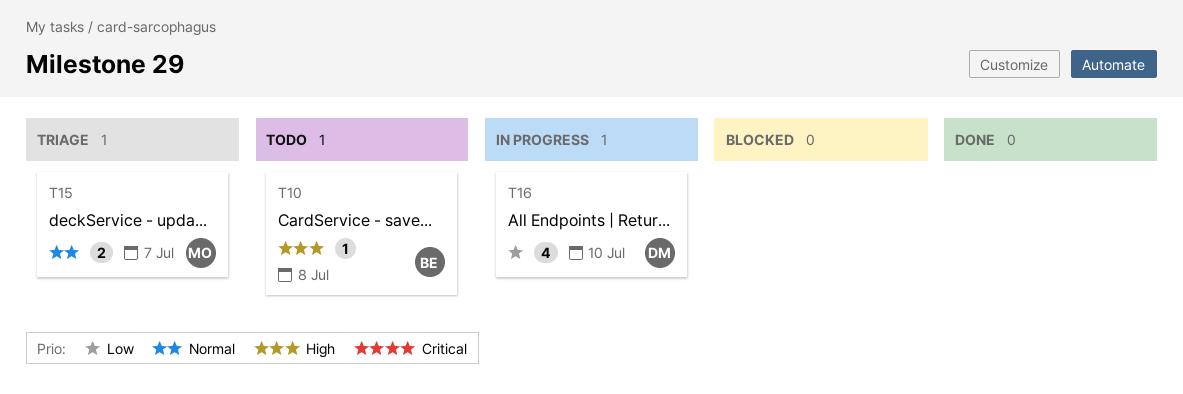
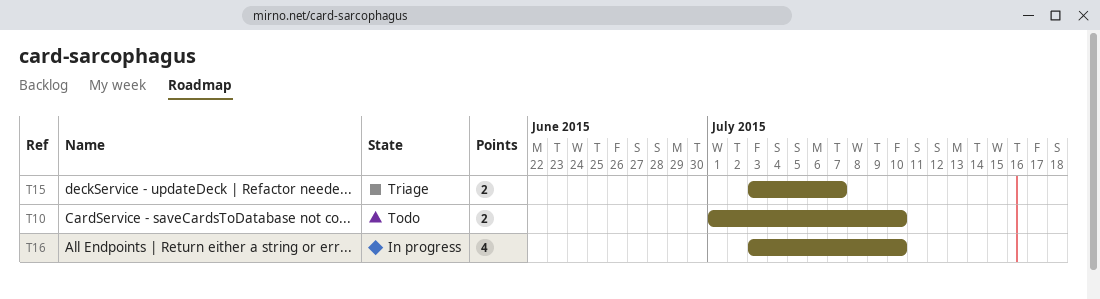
T10, estimate: 1 -> 2
T10, due: Jul 8 -> Jul 10

